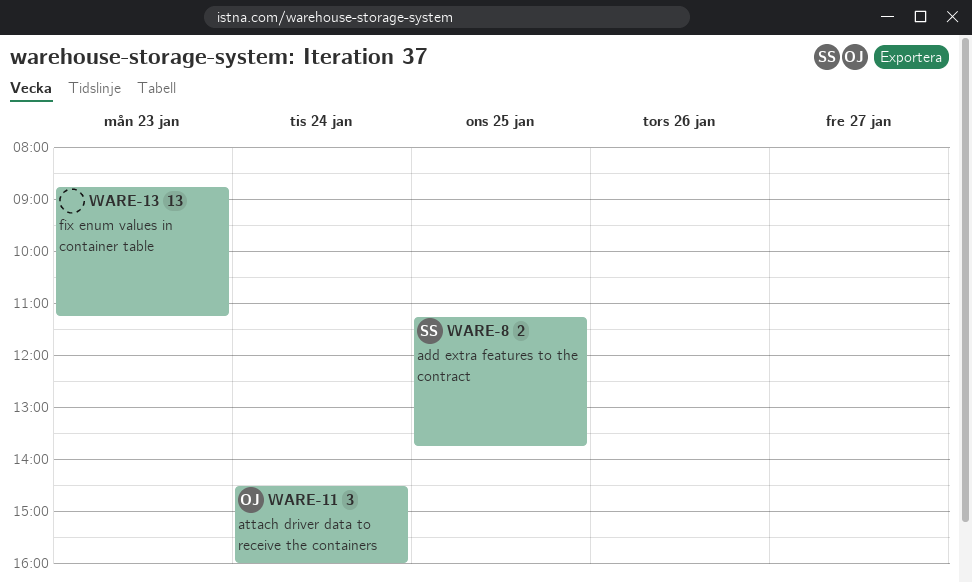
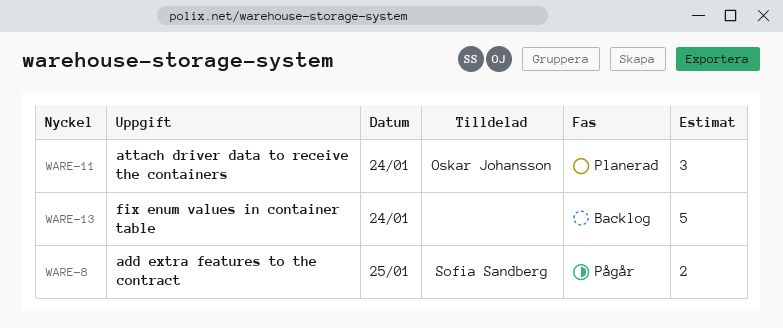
WARE-13, estimate: 13 -> 5
WARE-13, day: Jan 23 -> Jan 24

